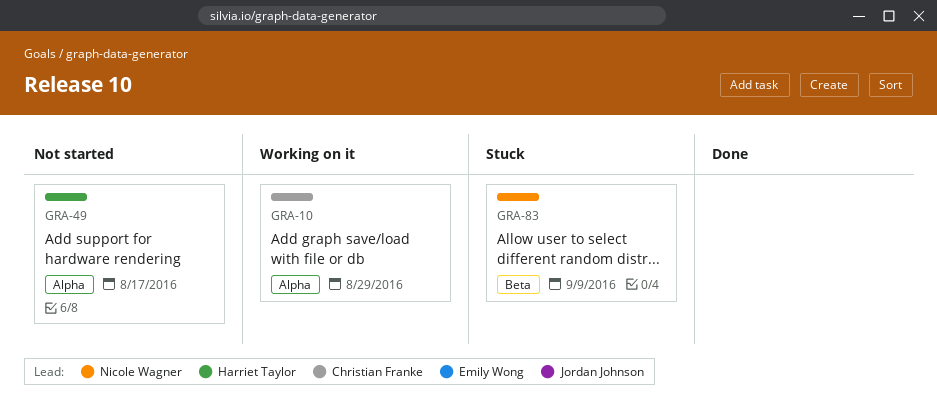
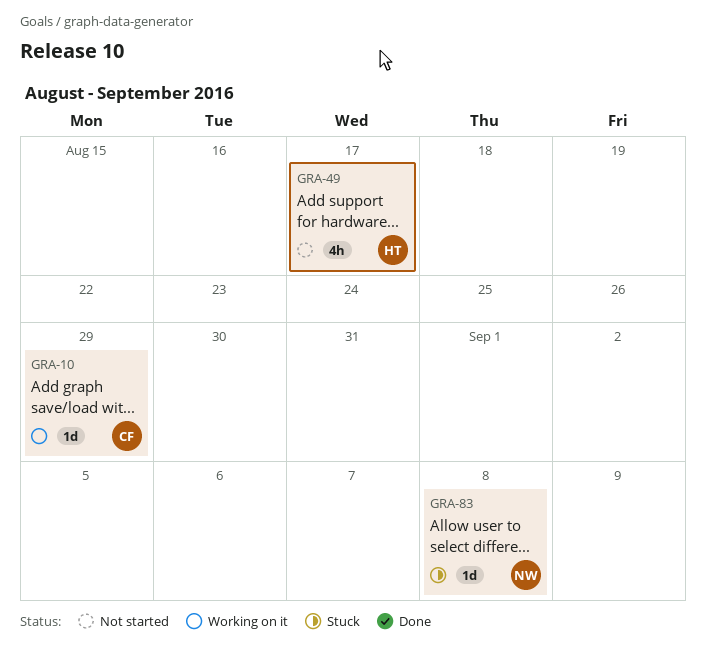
GRA-83, due: Sep 9 -> Sep 8

